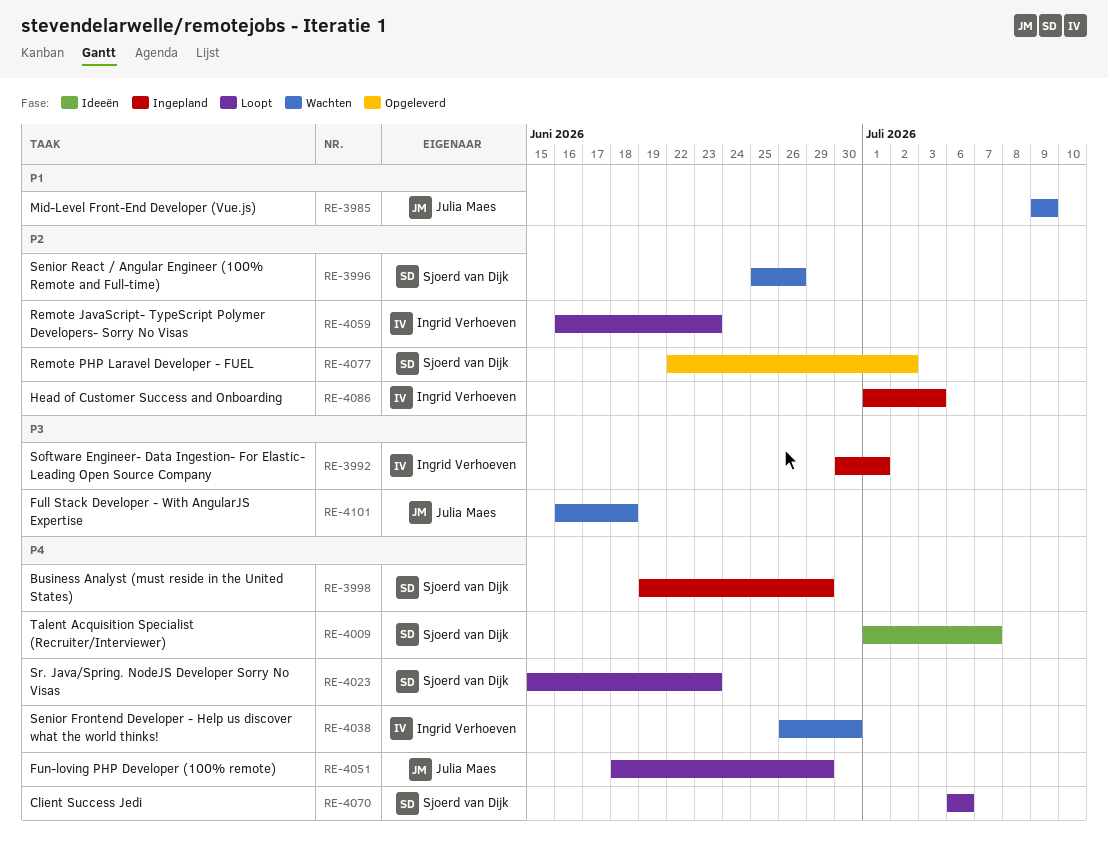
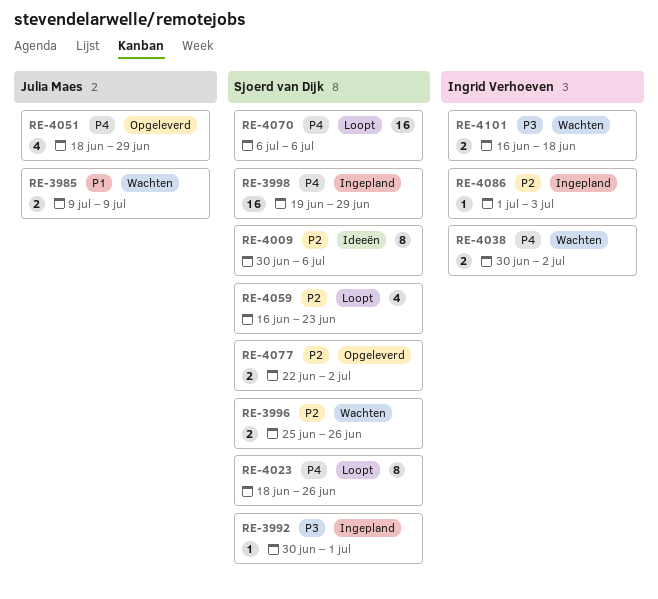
RE-3992, owner: Ingrid Verhoeven -> Sjoerd van Dijk
RE-4009, priority: P4 -> P2
RE-4009, start: Jul 1 -> Jun 30
RE-4009, due: Jul 7 -> Jul 6
RE-4023, start: Jun 15 -> Jun 18
RE-4023, due: Jun 23 -> Jun 26
RE-4038, start: Jun 26 -> Jun 30
RE-4038, due: Jun 30 -> Jul 2
RE-4051, status: Loopt -> Opgeleverd
RE-4059, owner: Ingrid Verhoeven -> Sjoerd van Dijk
RE-4101, owner: Julia Maes -> Ingrid Verhoeven

